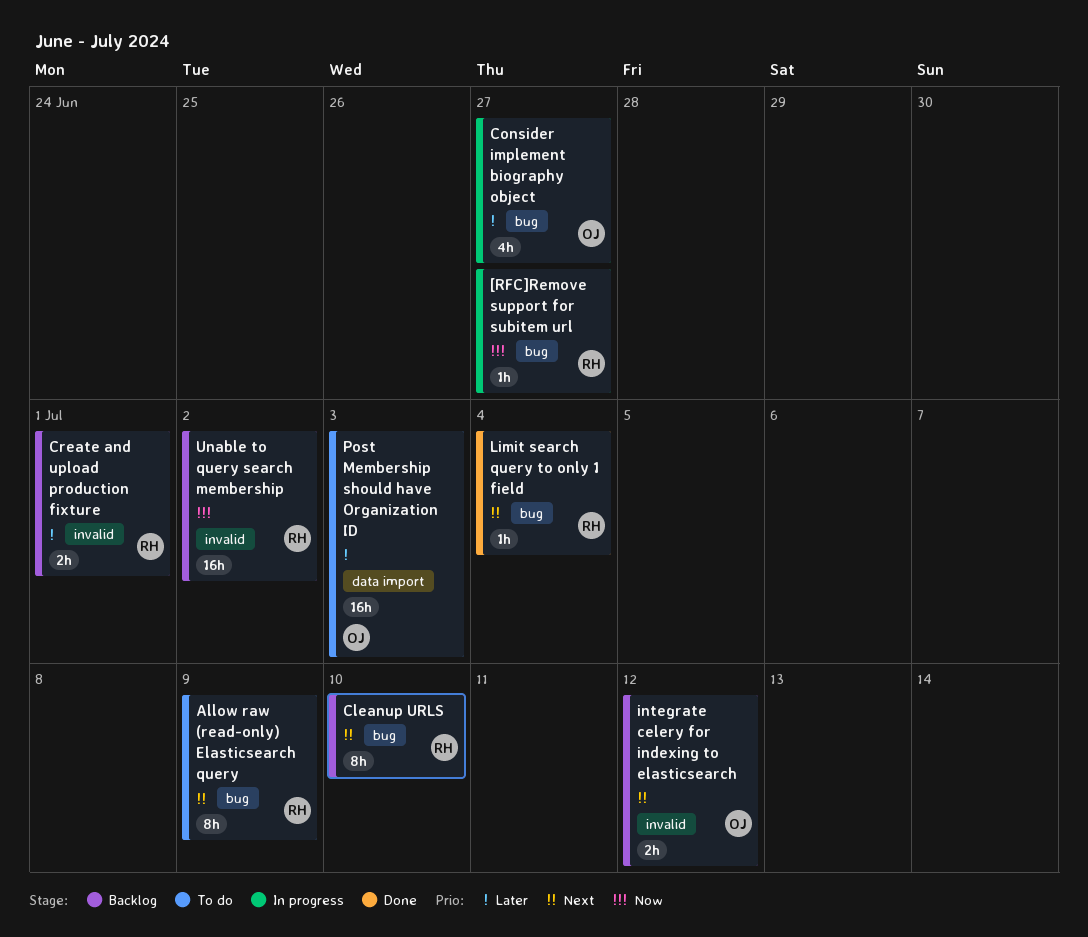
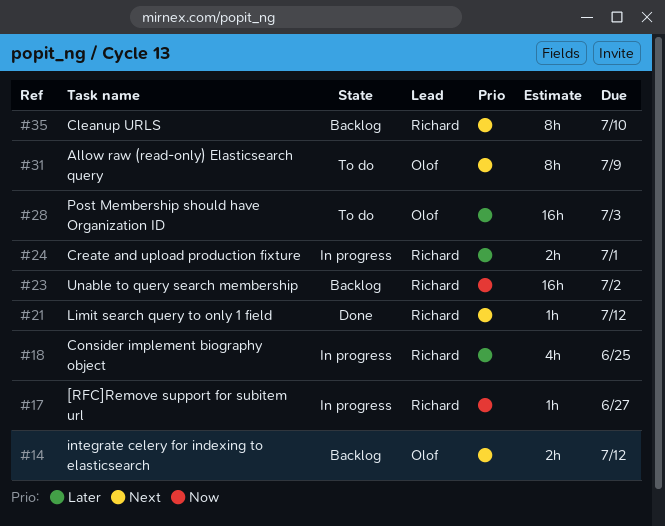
Allow raw (read-only) Elasticsearch query, owner: Richard -> Olof
Consider implement biography object, owner: Olof -> Richard
Consider implement biography object, due: Jun 27 -> Jun 25
Create and upload production fixture, status: Backlog -> In progress
Limit search query to only 1 field, due: Jul 4 -> Jul 12

